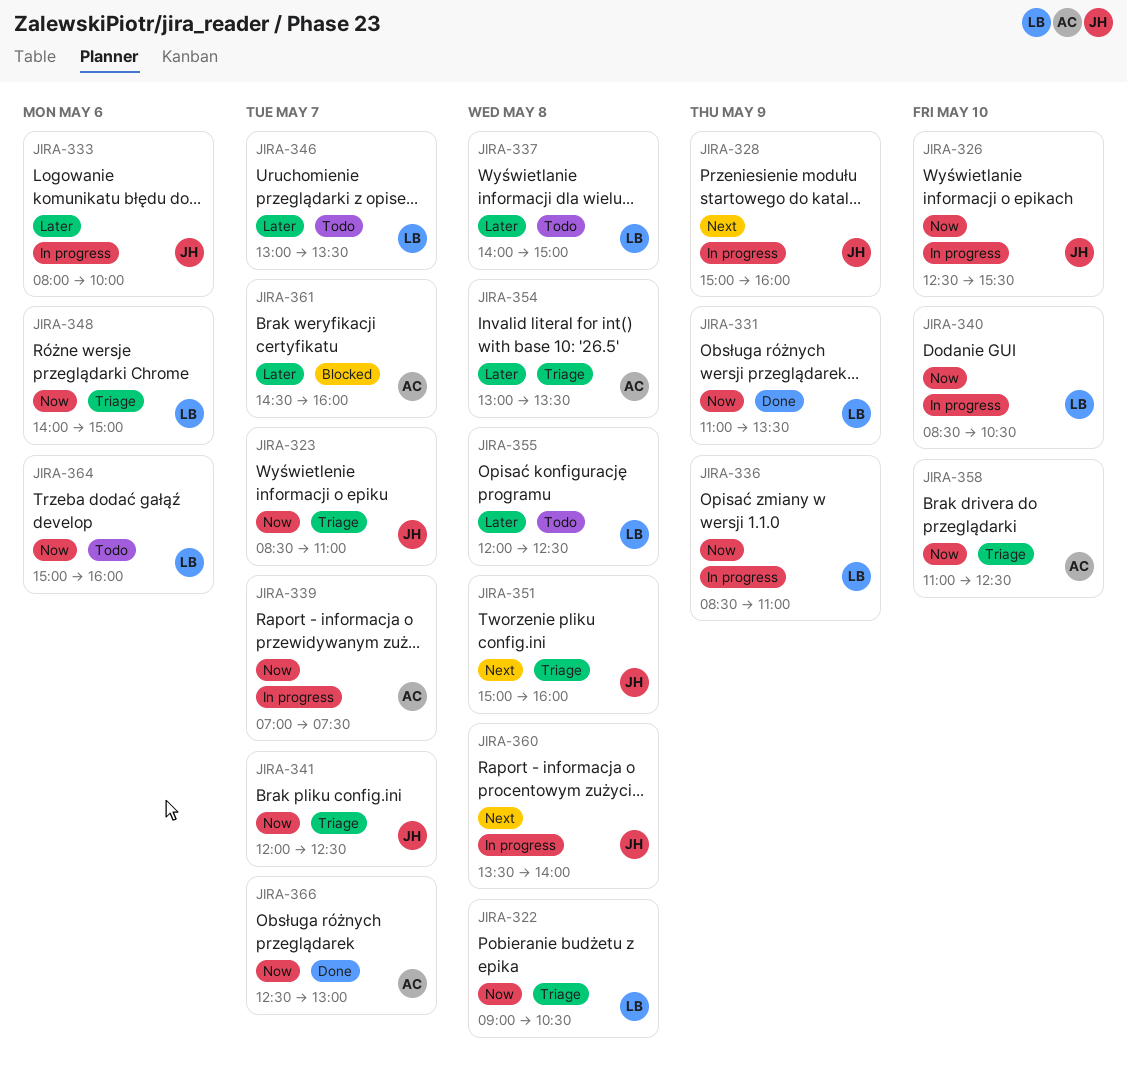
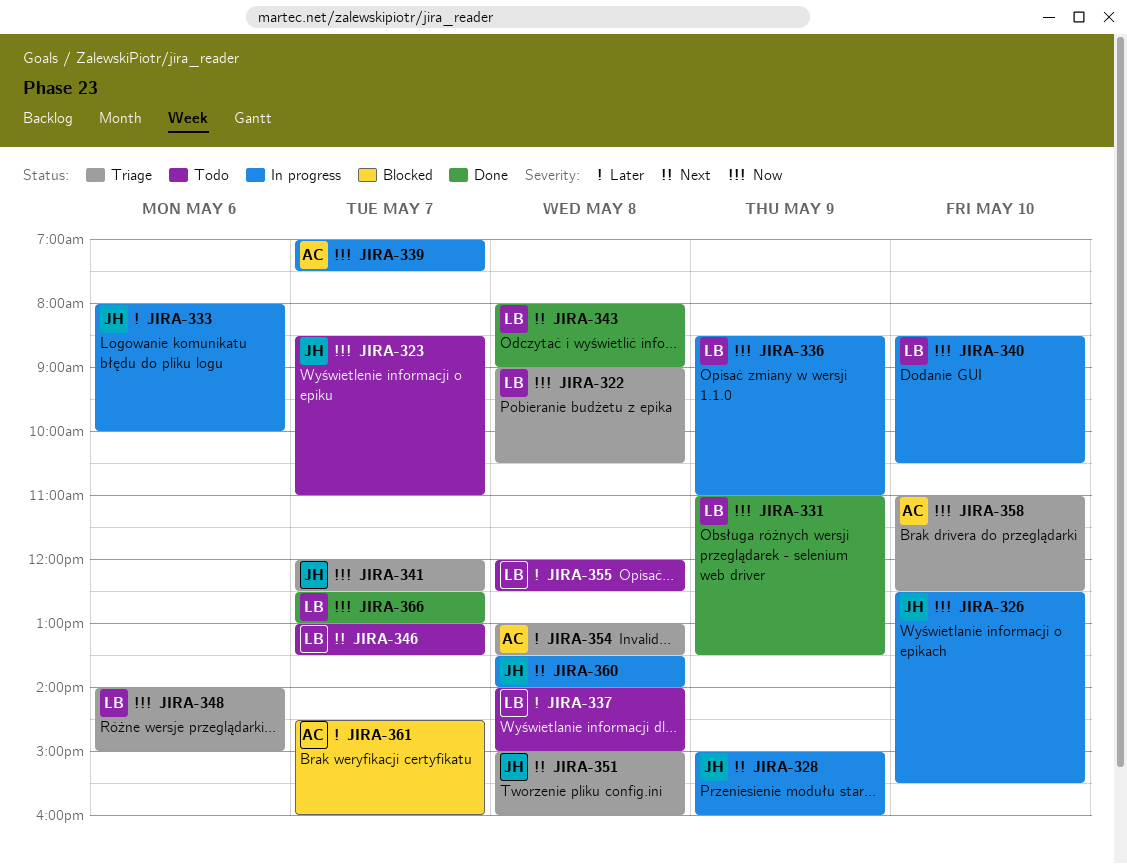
JIRA-323, status: Triage -> Todo
JIRA-343: none -> present
JIRA-346, priority: Later -> Next
JIRA-364: present -> none
JIRA-366, owner: AC -> LB

